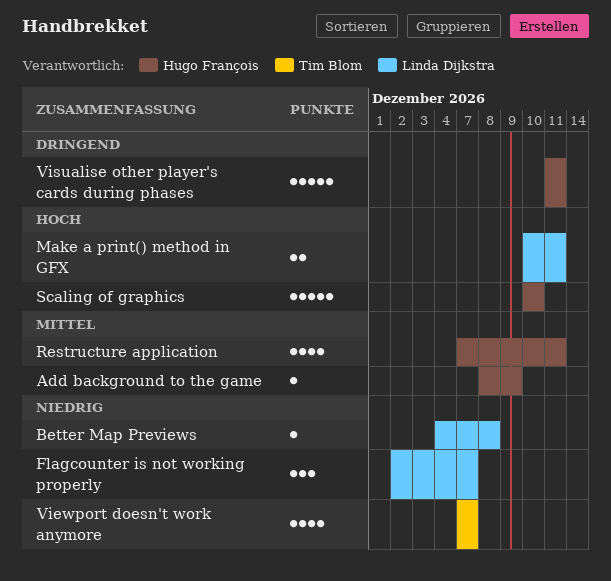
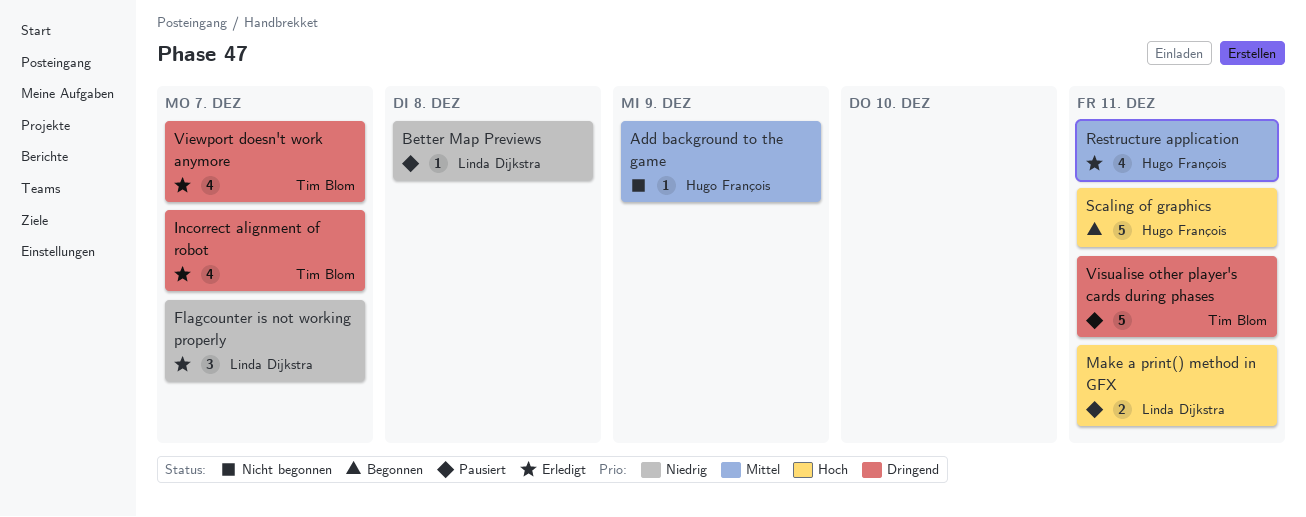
Incorrect alignment of robot: none -> present
Scaling of graphics, due: Dec 10 -> Dec 11
Viewport doesn't work anymore, priority: Niedrig -> Dringend
Visualise other player's cards during phases, owner: Hugo François -> Tim Blom

